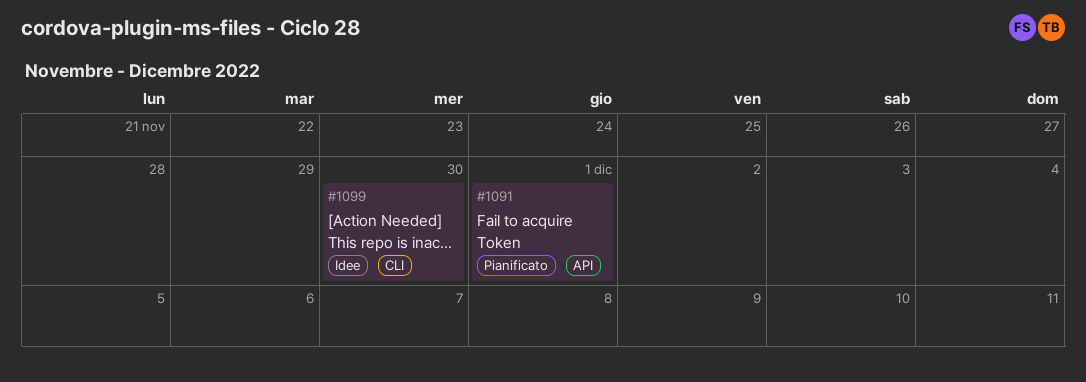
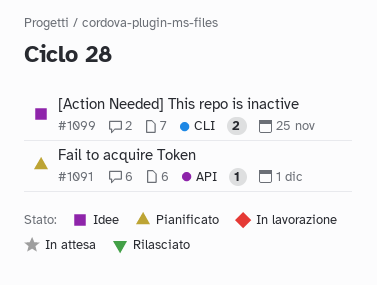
#1099, due: Nov 30 -> Nov 25

